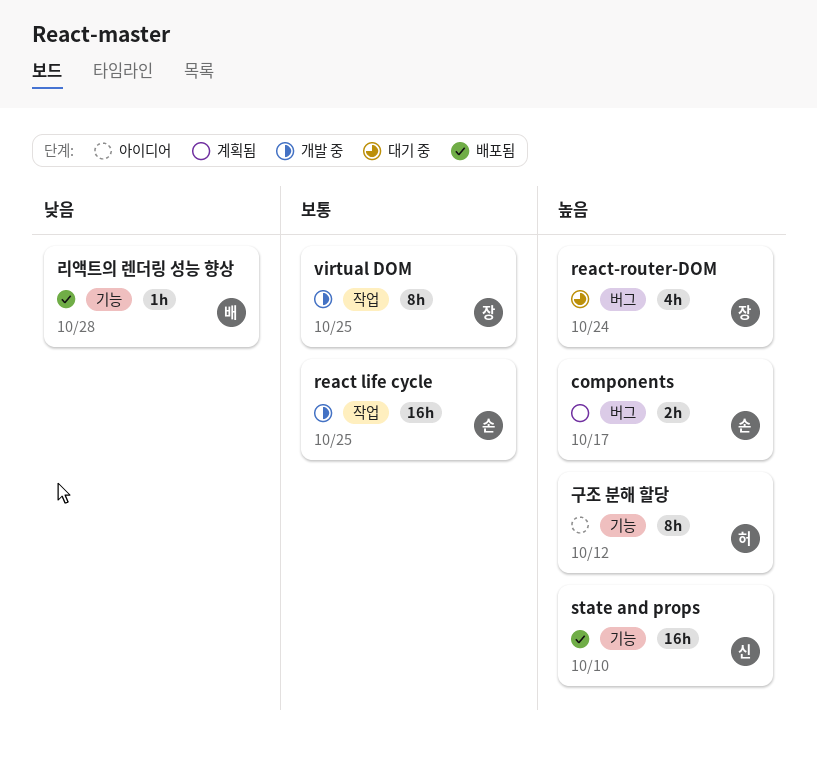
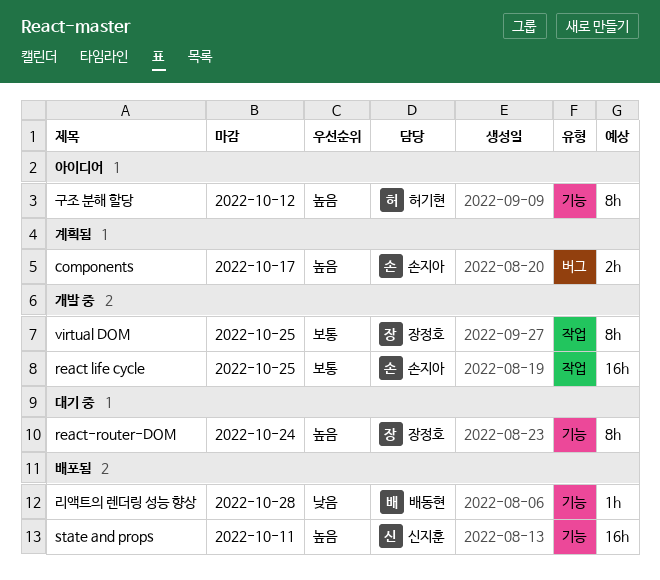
react-router-DOM, label: 버그 -> 기능
react-router-DOM, estimate: 4h -> 8h
state and props, due: Oct 10 -> Oct 11

